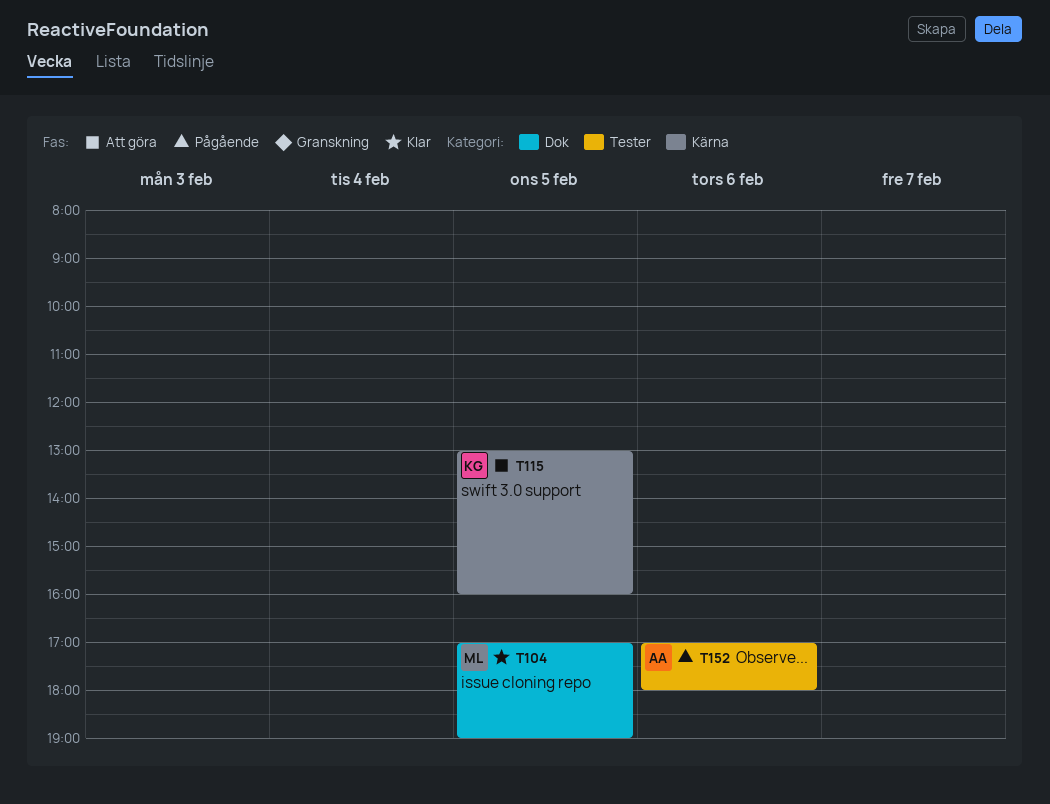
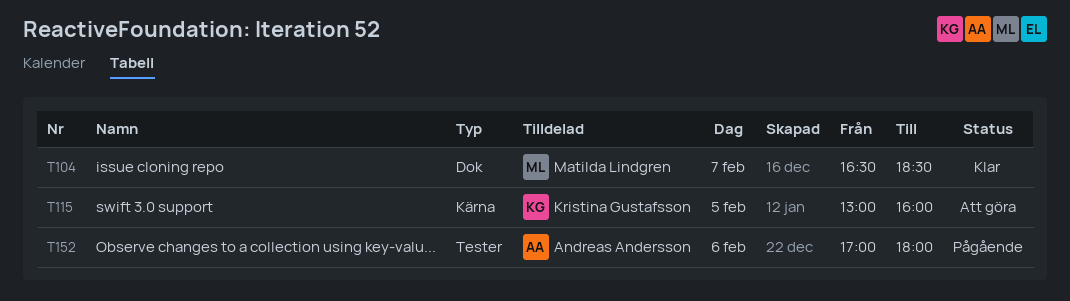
T104, day: Feb 5 -> Feb 7
T104, begins: 17:00 -> 16:30
T104, ends: 19:00 -> 18:30

